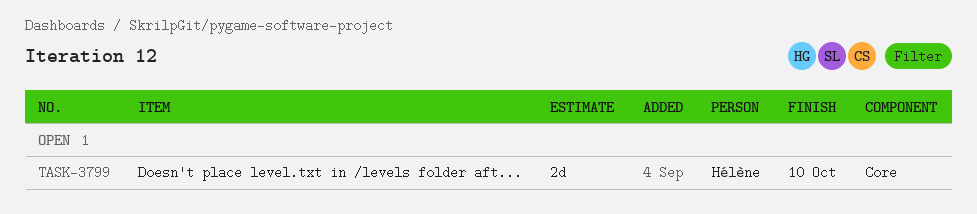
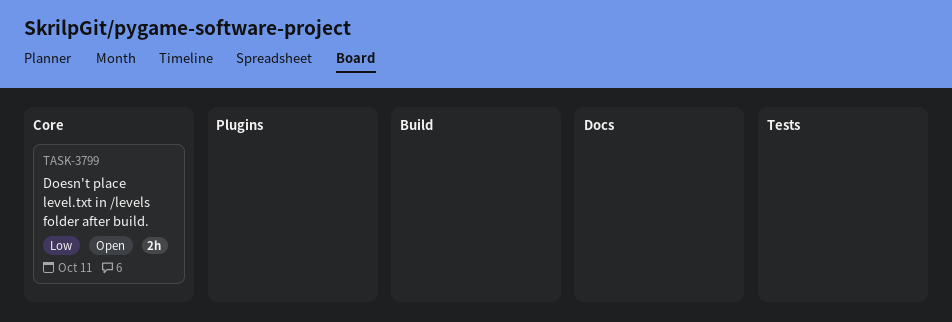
TASK-3799, estimate: 2d -> 2h
TASK-3799, due: Oct 10 -> Oct 11

